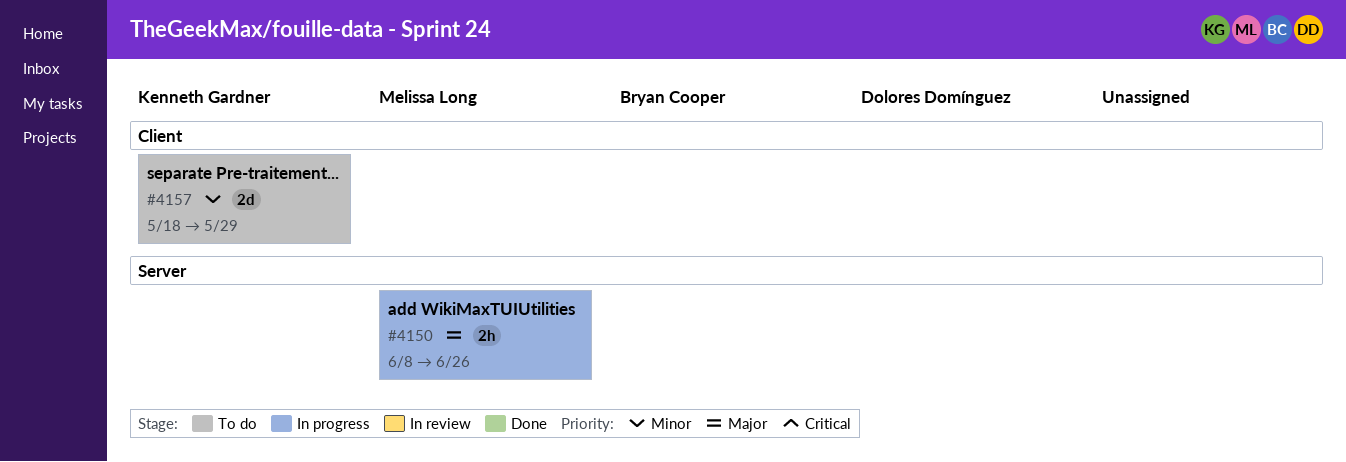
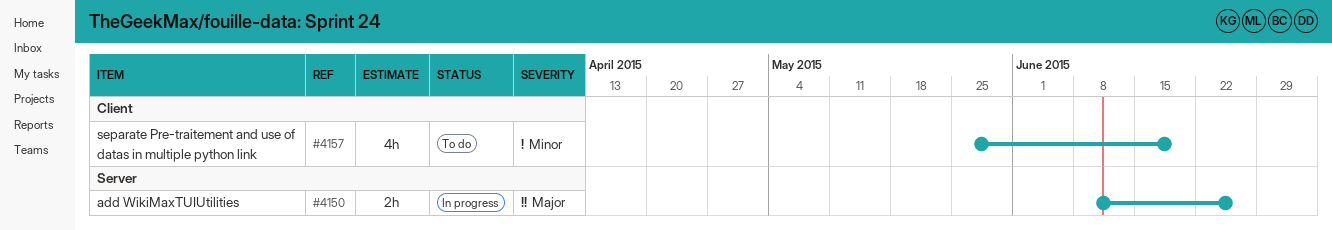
#4157, estimate: 2d -> 4h
#4157, start: May 18 -> May 25
#4157, due: May 29 -> Jun 19

